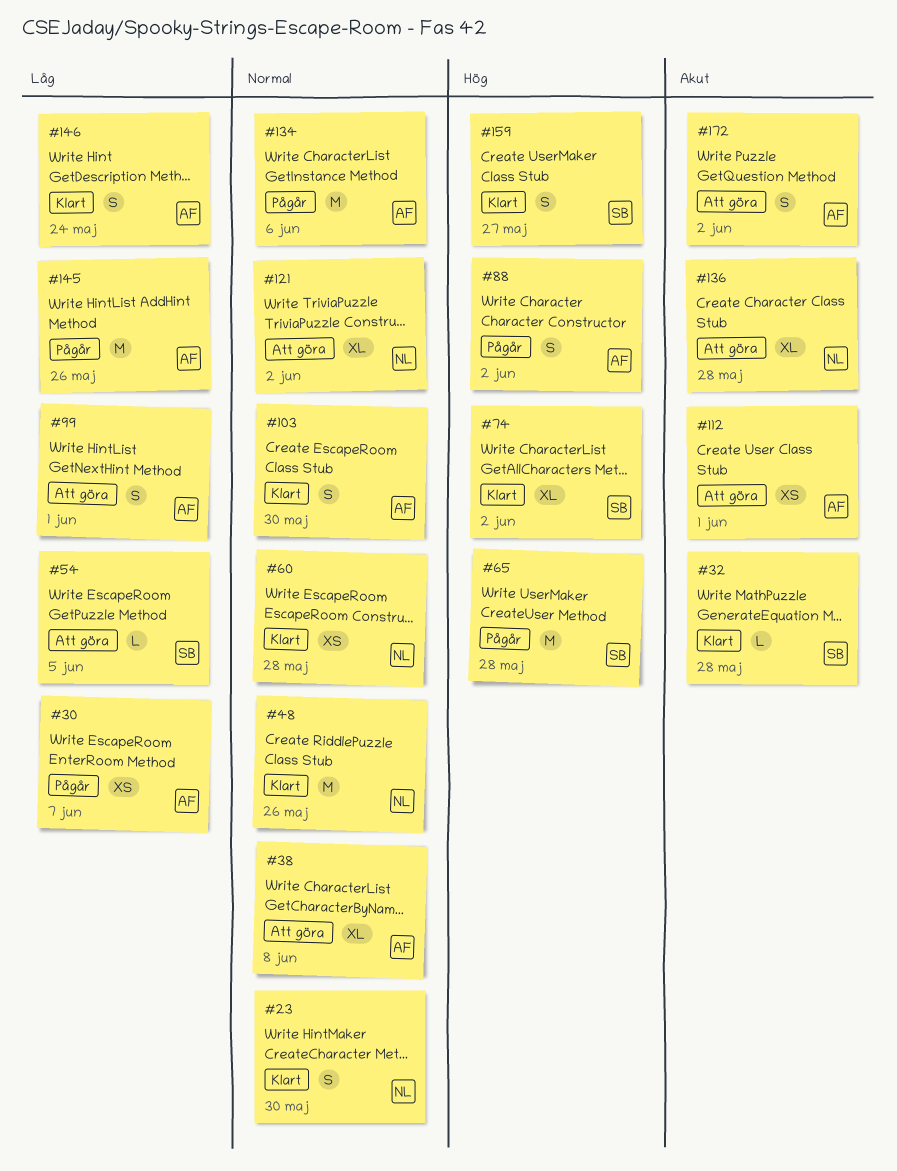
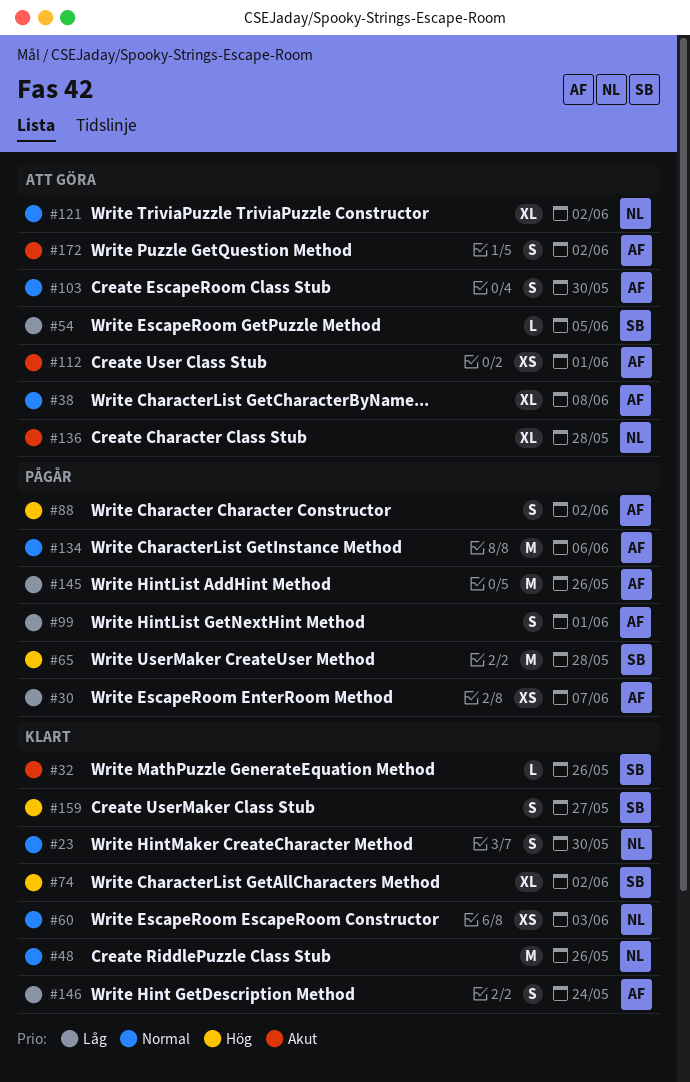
#32, due: May 28 -> May 26
#60, due: May 28 -> Jun 3
#99, status: Att göra -> Pågår
#103, status: Klart -> Att göra

